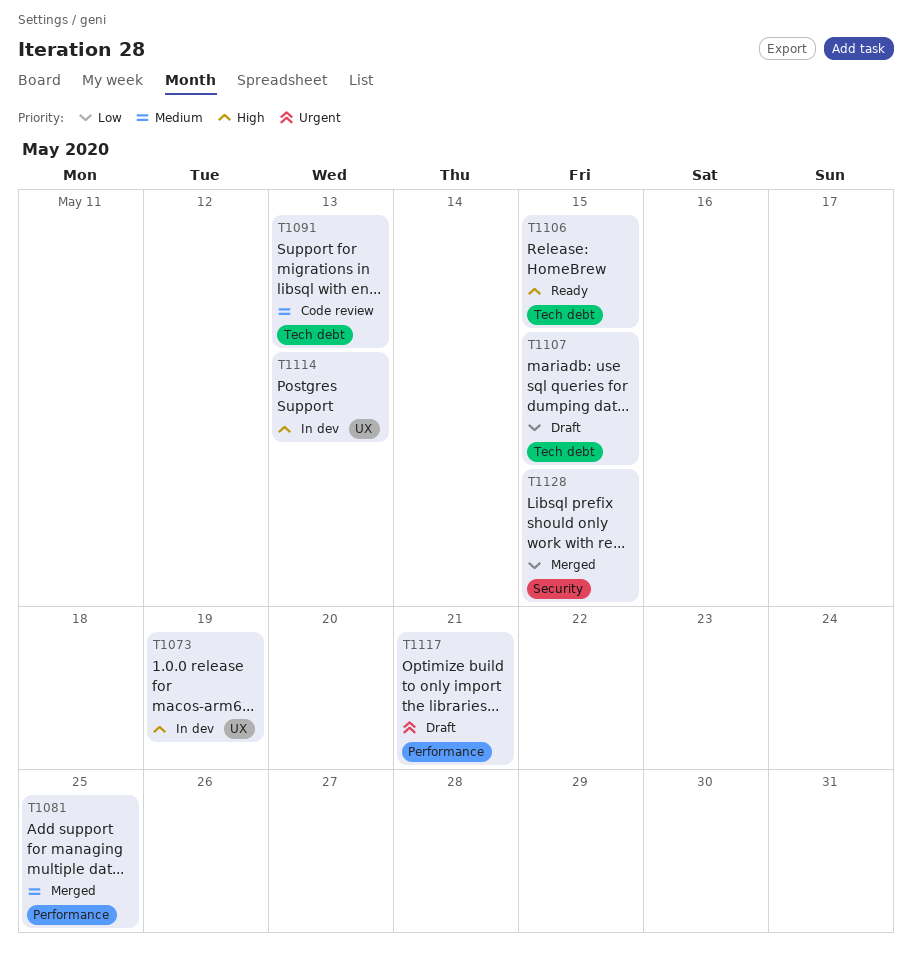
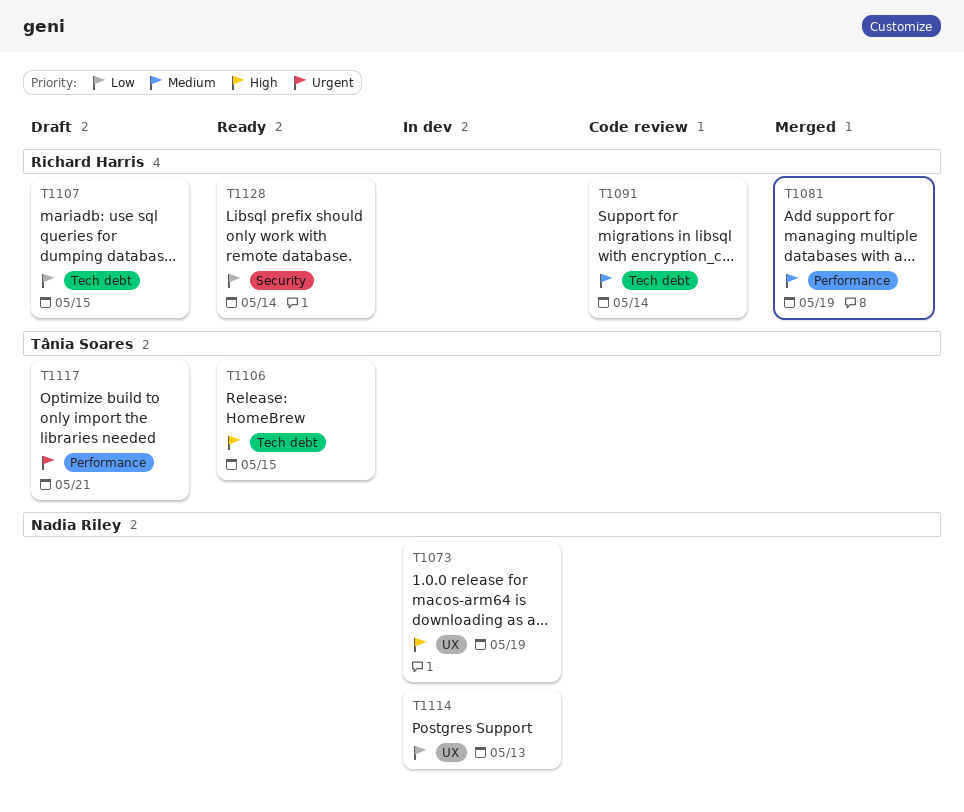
T1081, due: May 25 -> May 19
T1091, due: May 13 -> May 14
T1114, priority: High -> Low
T1128, status: Merged -> Ready
T1128, due: May 15 -> May 14

